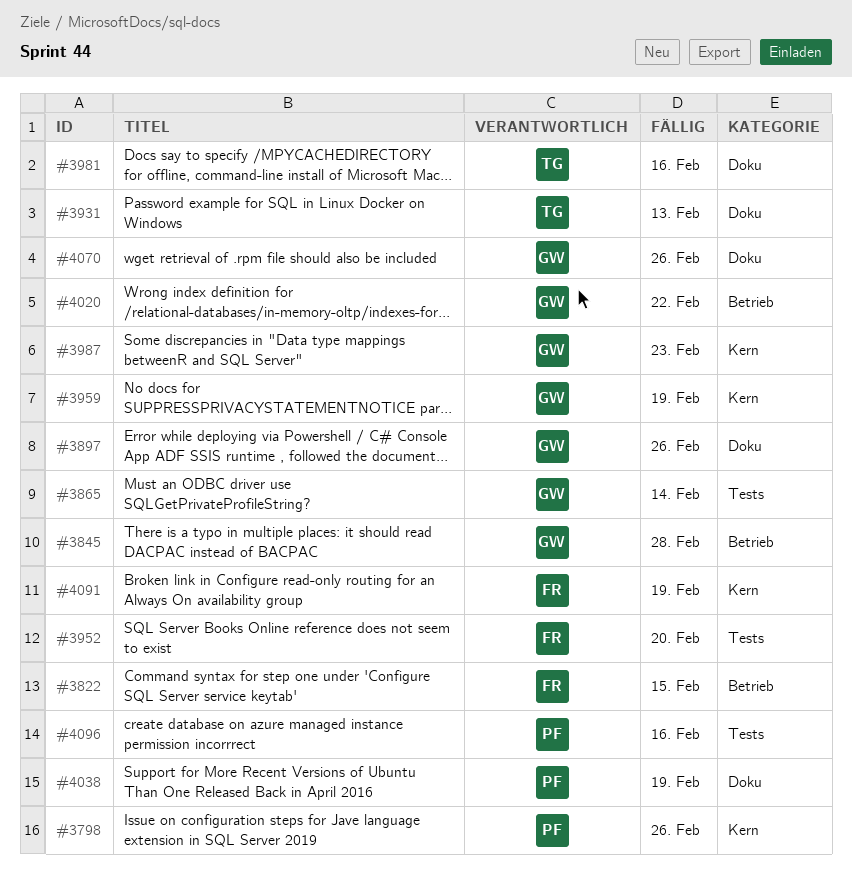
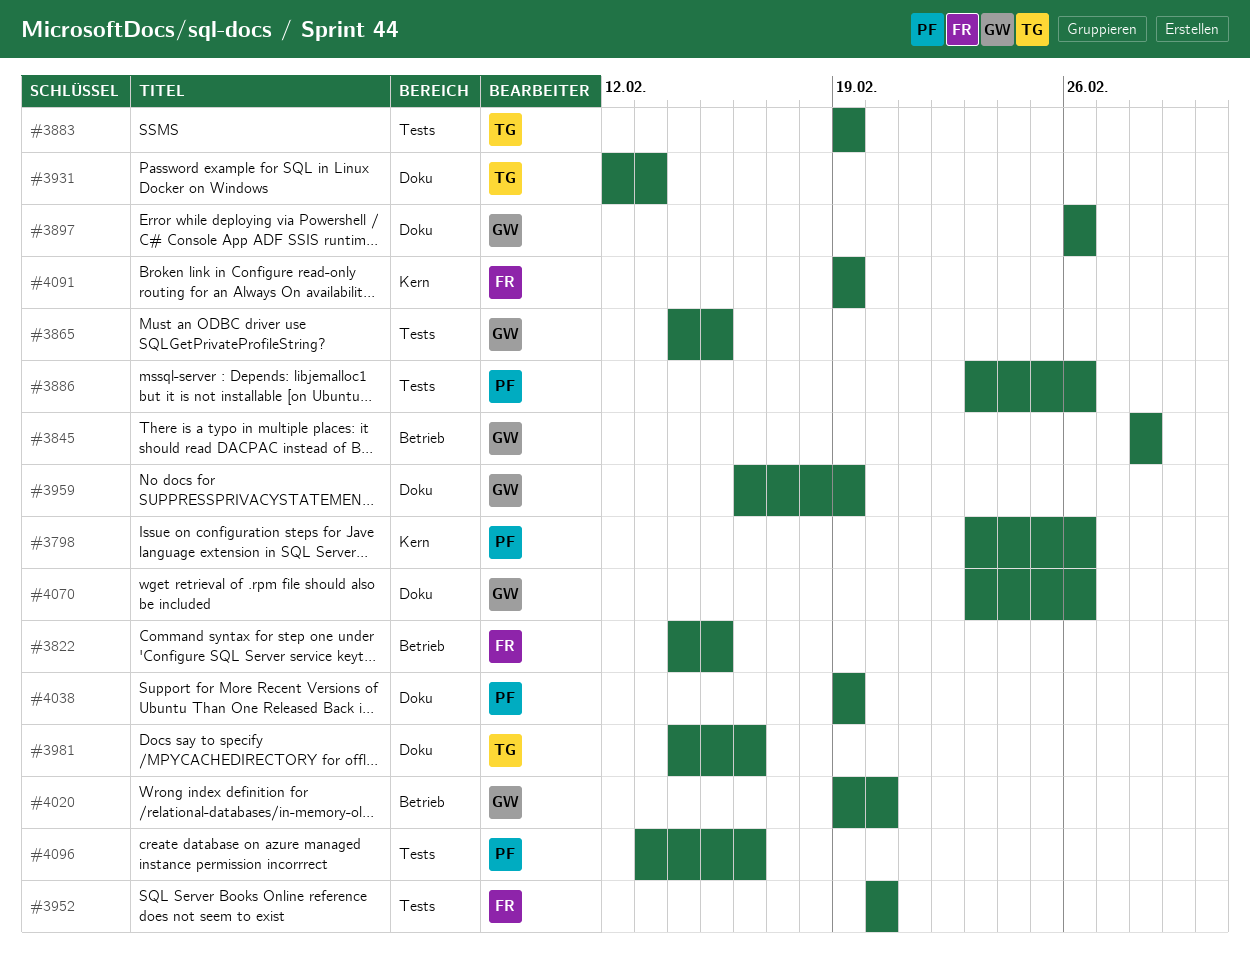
#3865, due: Feb 14 -> Feb 15
#3883: none -> present
#3886: none -> present
#3959, label: Kern -> Doku
#3987: present -> none
#4020, due: Feb 22 -> Feb 20

